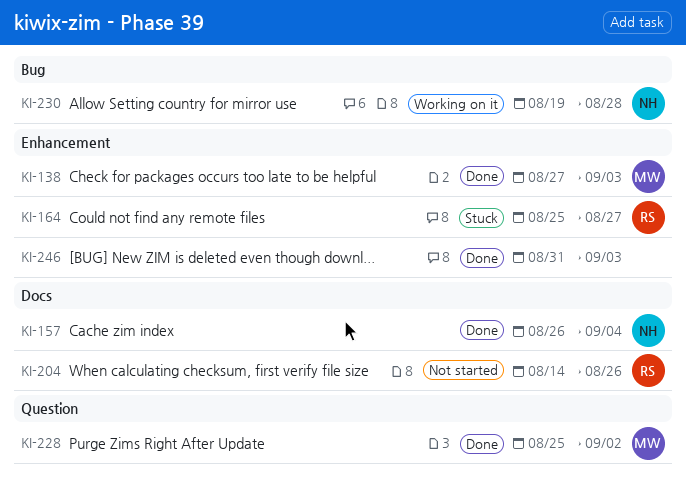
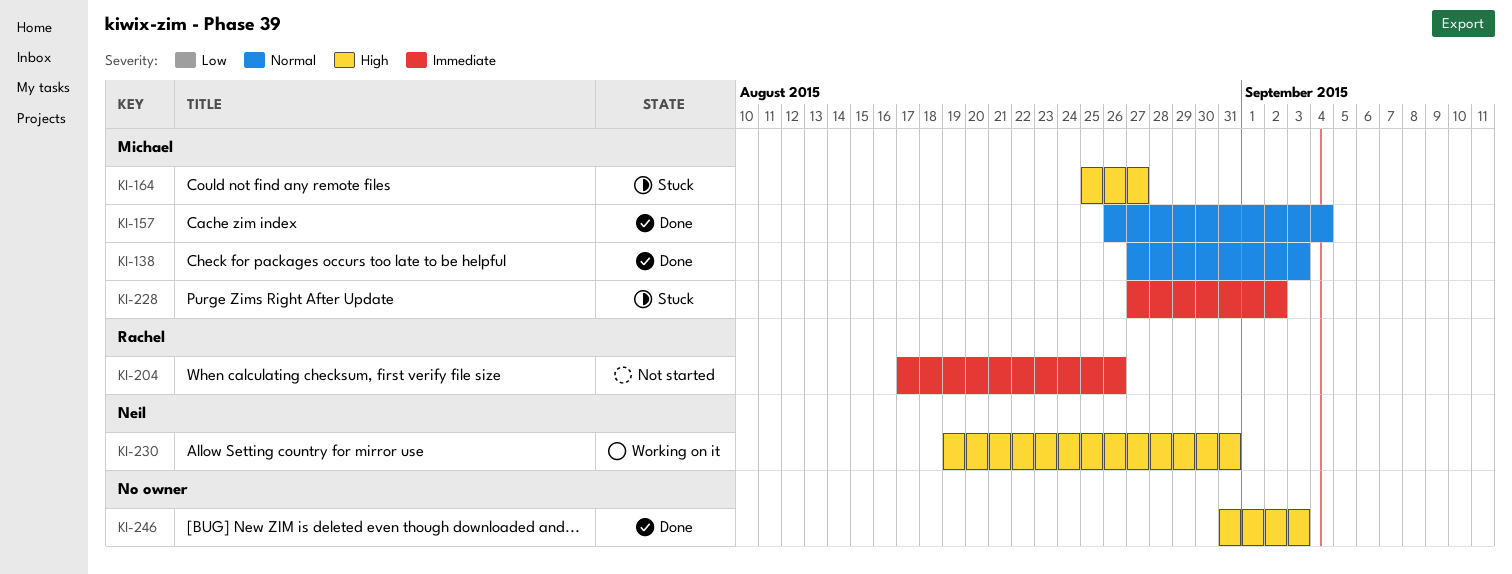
KI-157, owner: Neil -> Michael
KI-164, owner: Rachel -> Michael
KI-204, start: Aug 14 -> Aug 17
KI-228, status: Done -> Stuck
KI-228, start: Aug 25 -> Aug 27
KI-230, due: Aug 28 -> Aug 31

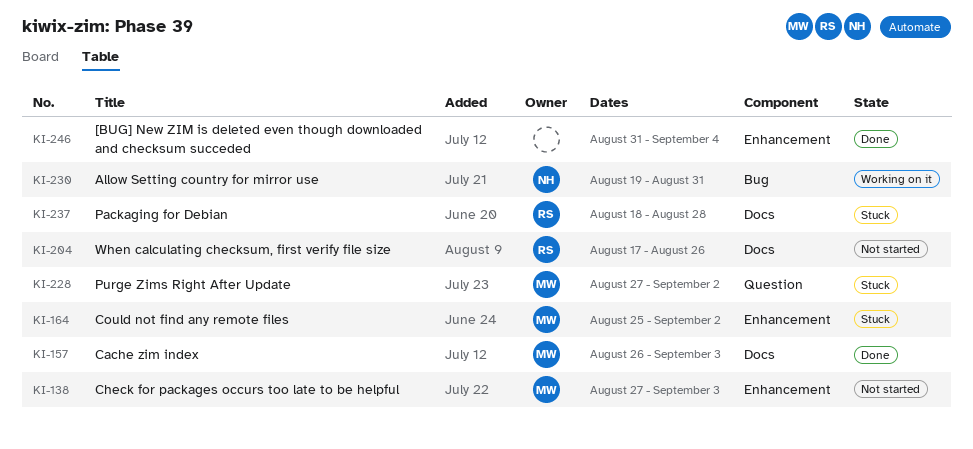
KI-138, status: Done -> Not started
KI-157, due: Sep 4 -> Sep 3
KI-164, due: Aug 27 -> Sep 2
KI-237: none -> present
KI-246, due: Sep 3 -> Sep 4

